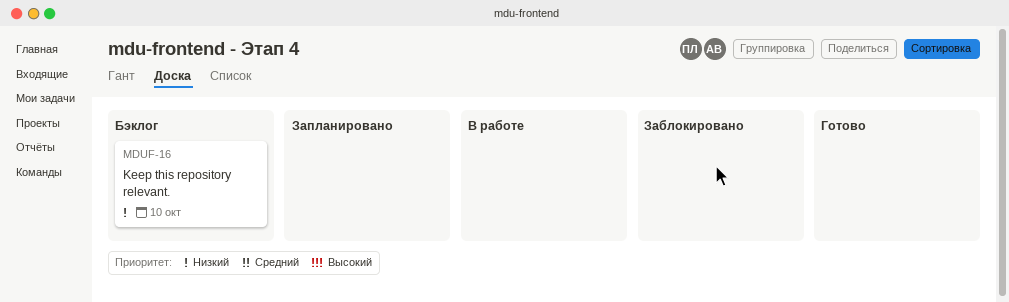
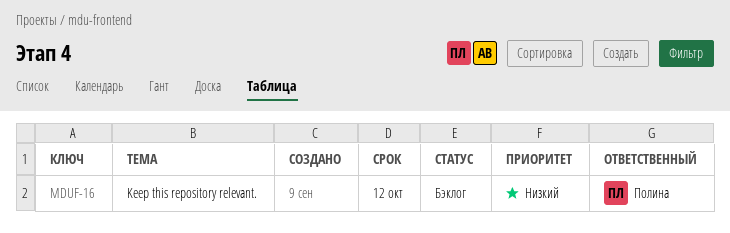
MDUF-16, due: Oct 10 -> Oct 12

